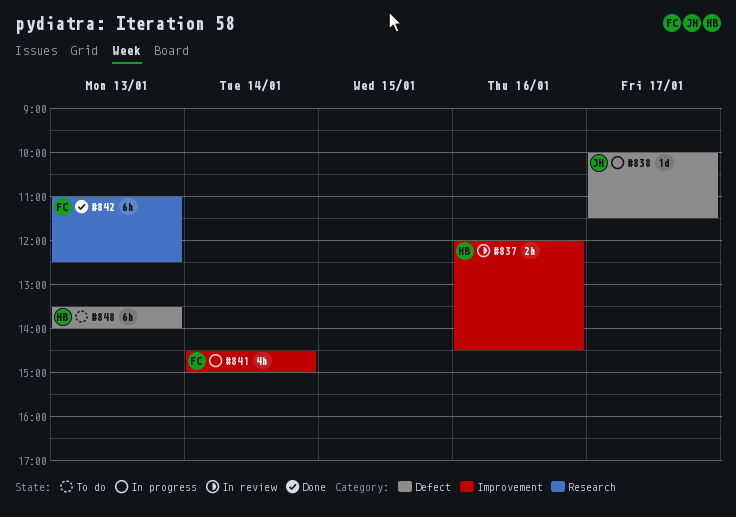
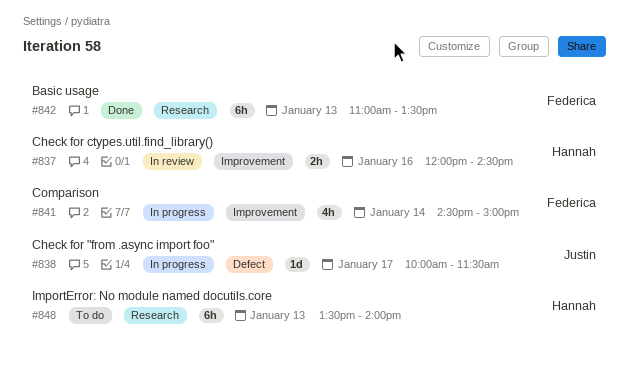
#842, ends: 12:30 -> 13:30
#848, label: Defect -> Research

